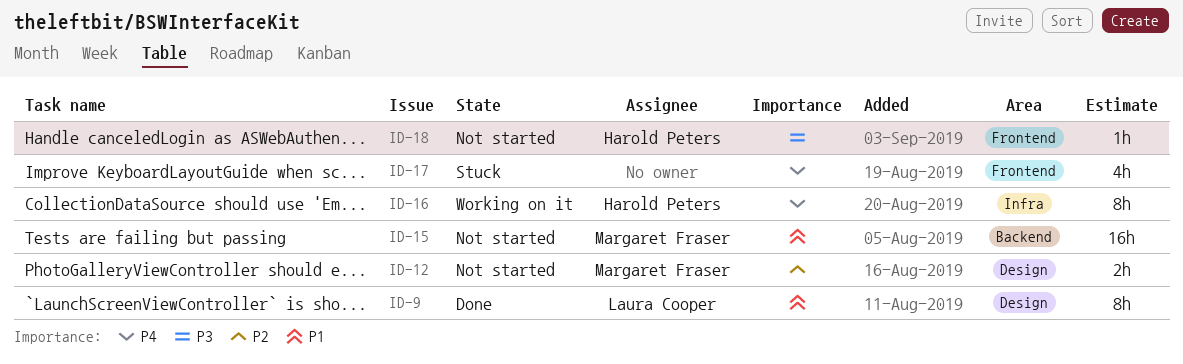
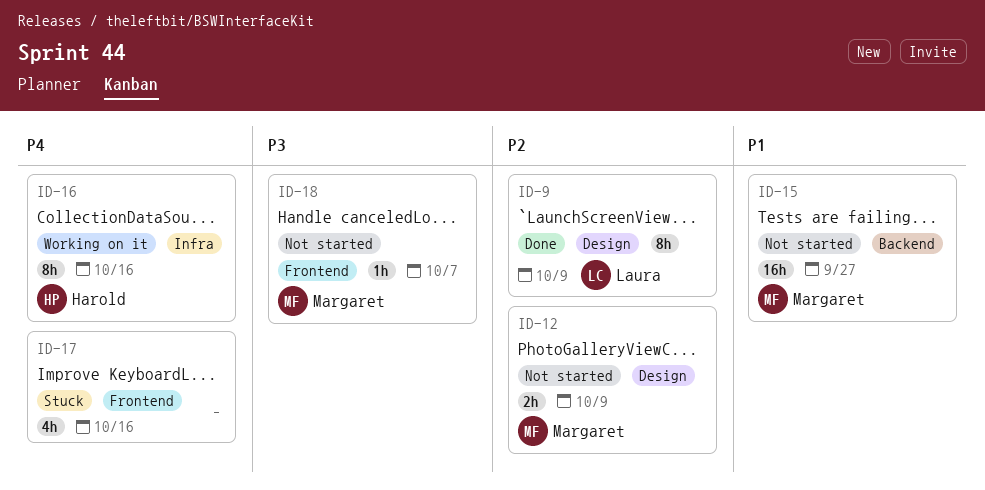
ID-9, priority: P1 -> P2
ID-18, owner: Harold Peters -> Margaret Fraser

